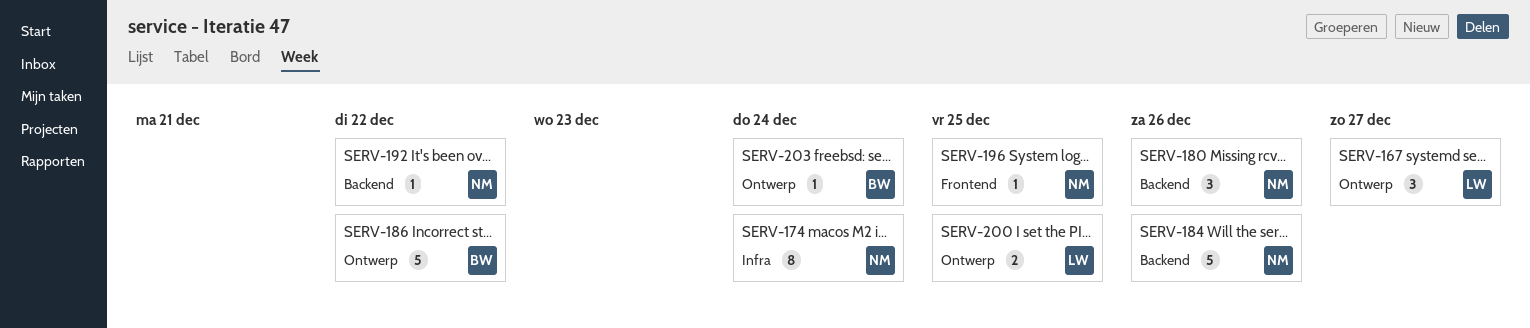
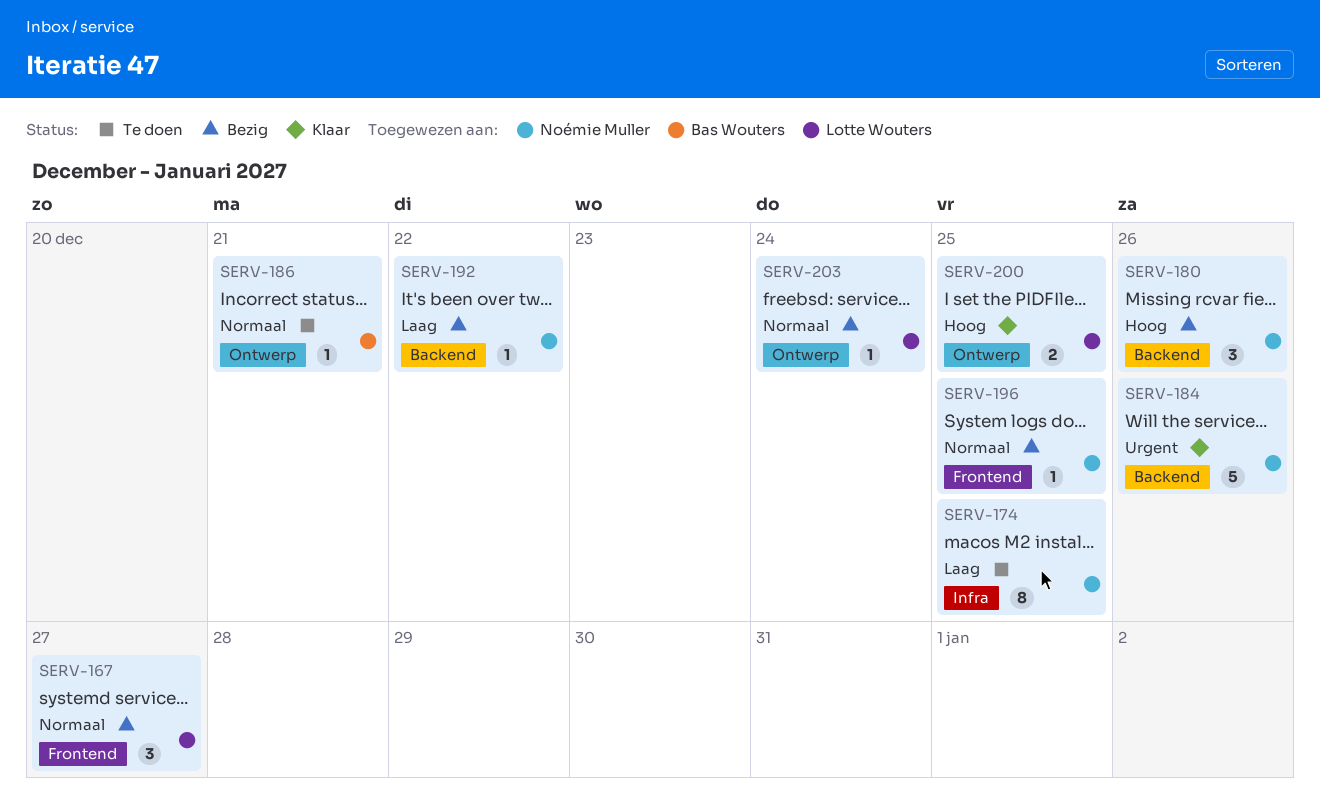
SERV-167, label: Ontwerp -> Frontend
SERV-174, due: Dec 24 -> Dec 25
SERV-186, estimate: 5 -> 1
SERV-186, due: Dec 22 -> Dec 21
SERV-203, owner: Bas Wouters -> Lotte Wouters

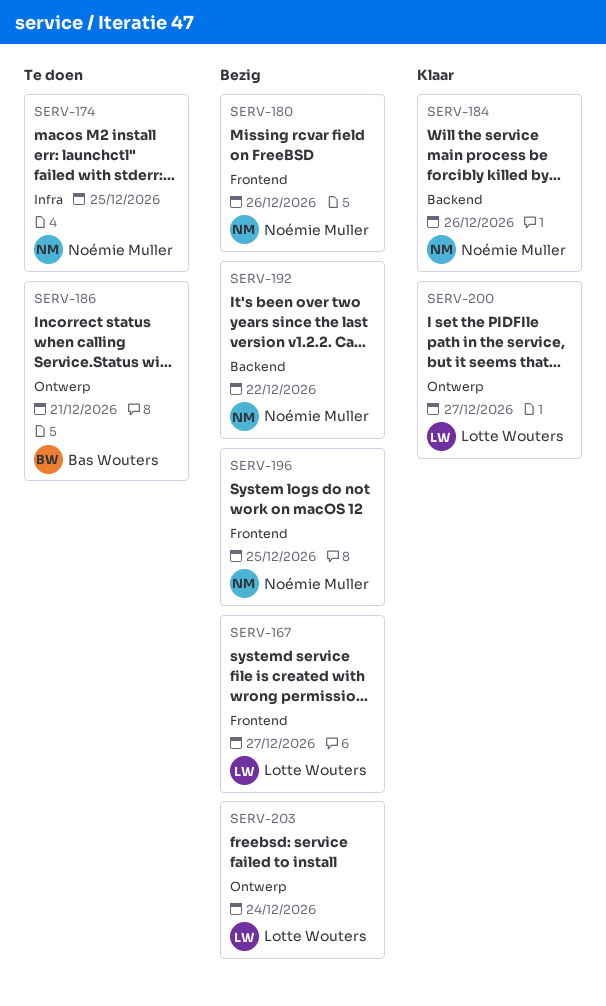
SERV-180, label: Backend -> Frontend
SERV-200, due: Dec 25 -> Dec 27

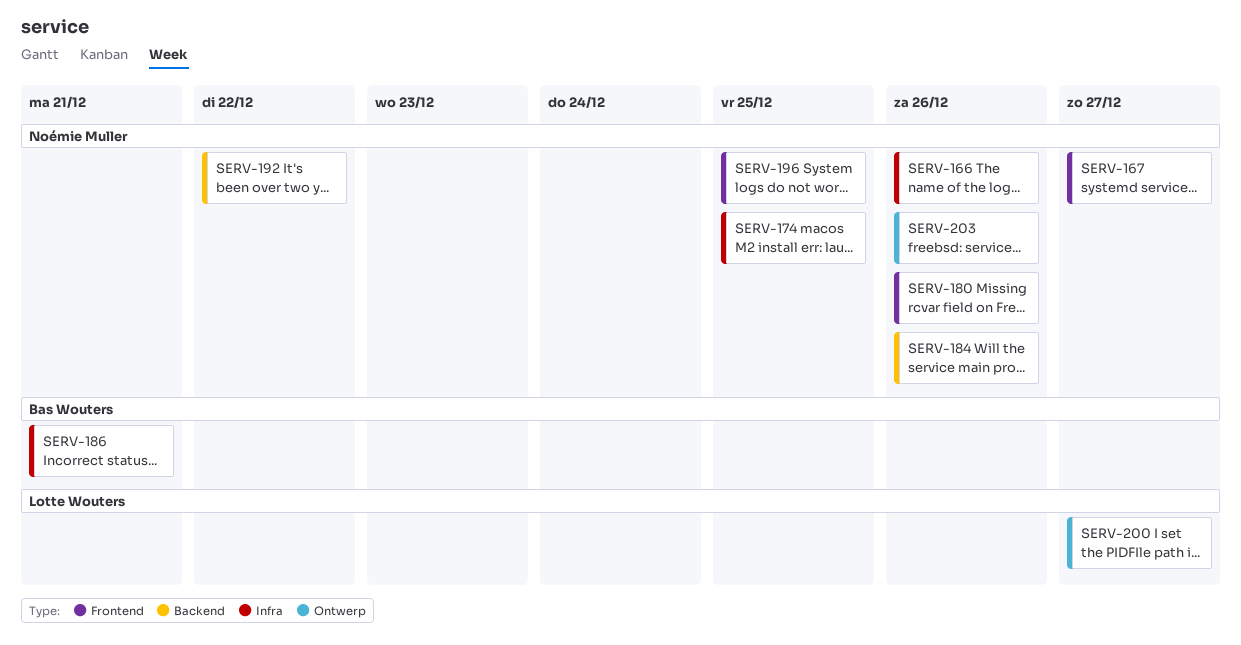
SERV-166: none -> present
SERV-167, owner: Lotte Wouters -> Noémie Muller
SERV-186, label: Ontwerp -> Infra
SERV-203, owner: Lotte Wouters -> Noémie Muller
SERV-203, due: Dec 24 -> Dec 26

